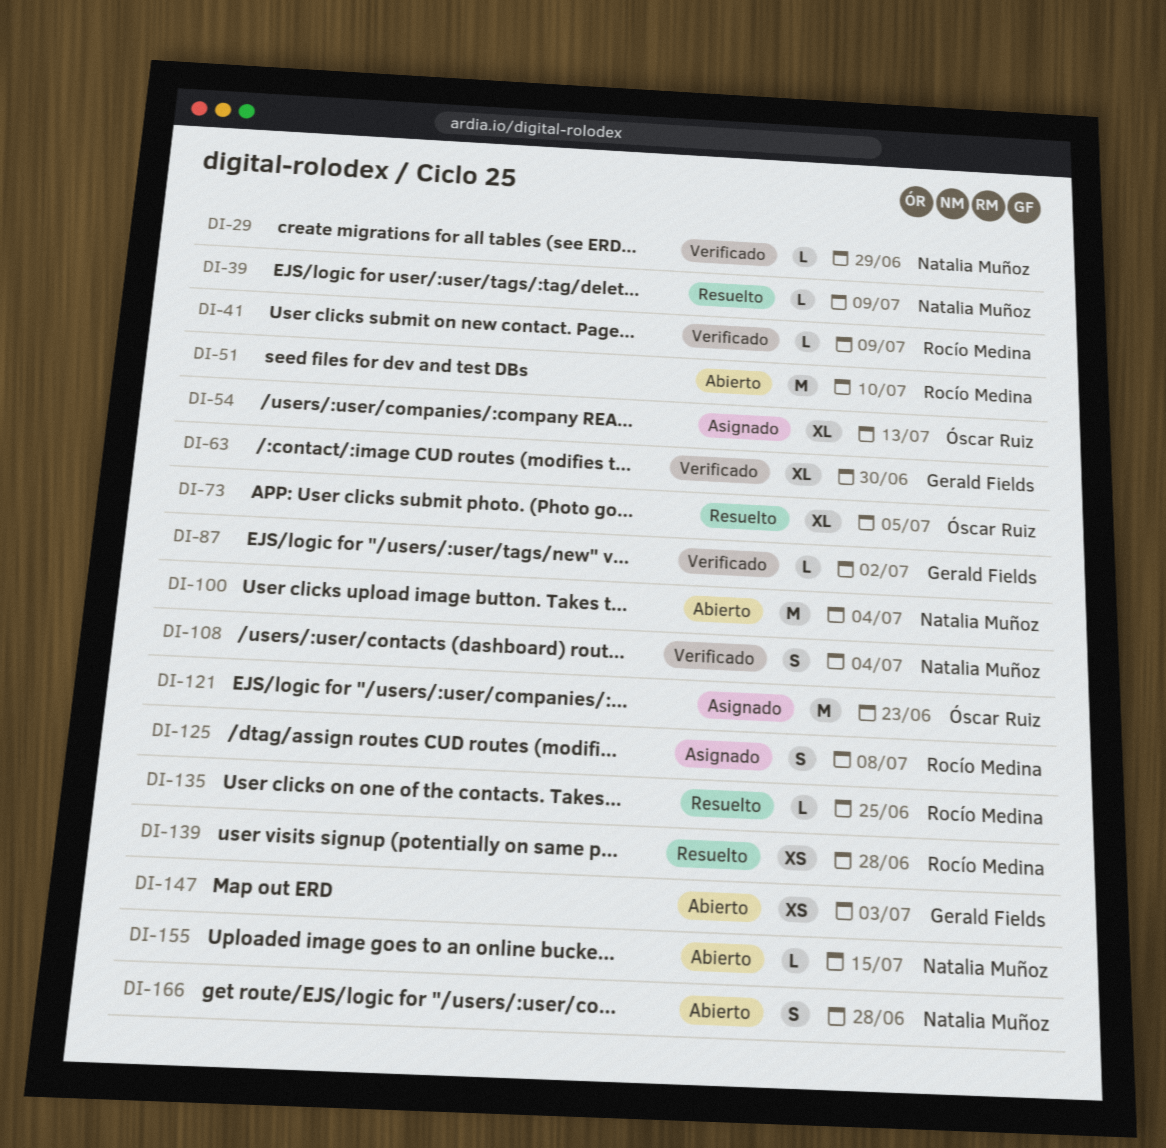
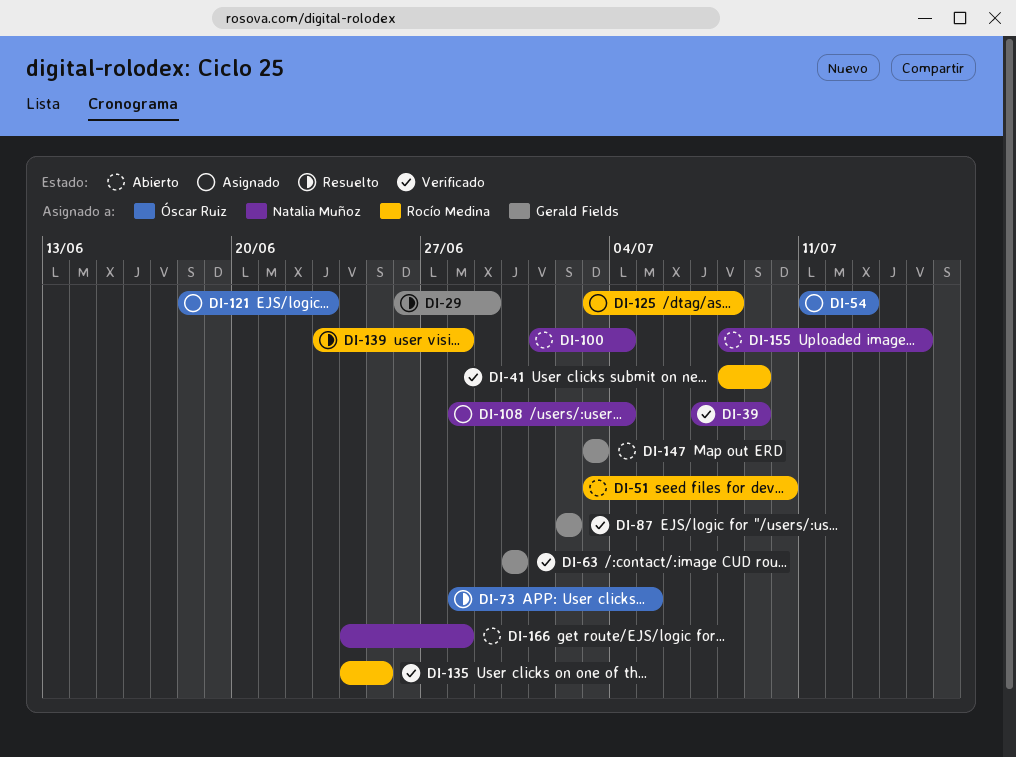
DI-29, status: Verificado -> Resuelto
DI-29, owner: Natalia Muñoz -> Gerald Fields
DI-39, status: Resuelto -> Verificado
DI-108, status: Verificado -> Asignado
DI-135, status: Resuelto -> Verificado

